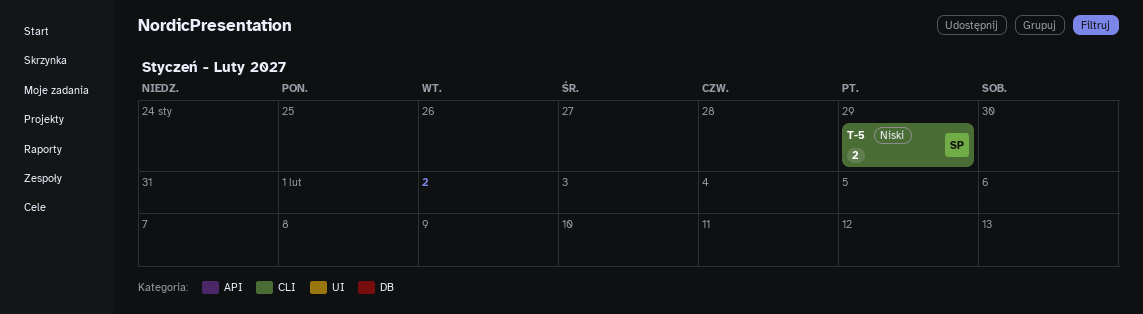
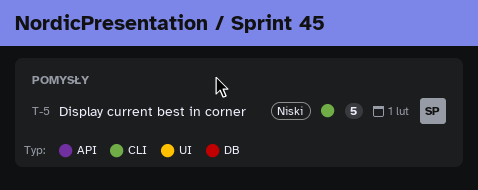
T-5, estimate: 2 -> 5
T-5, due: Jan 29 -> Feb 1

